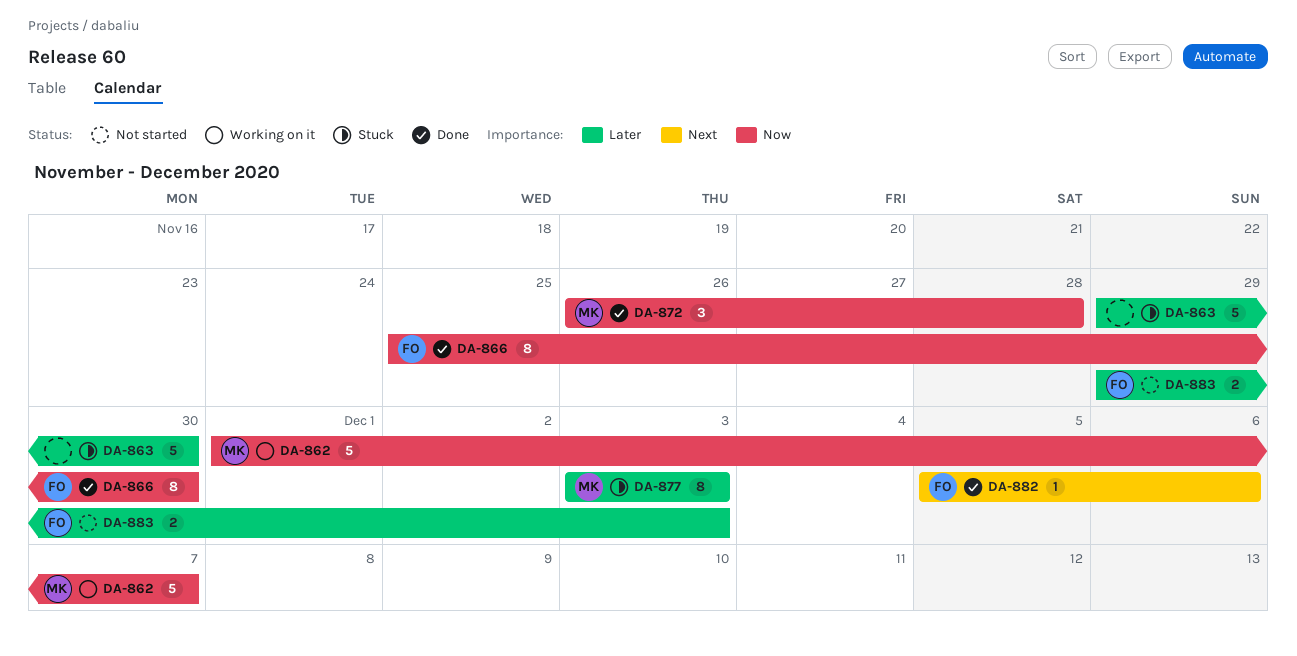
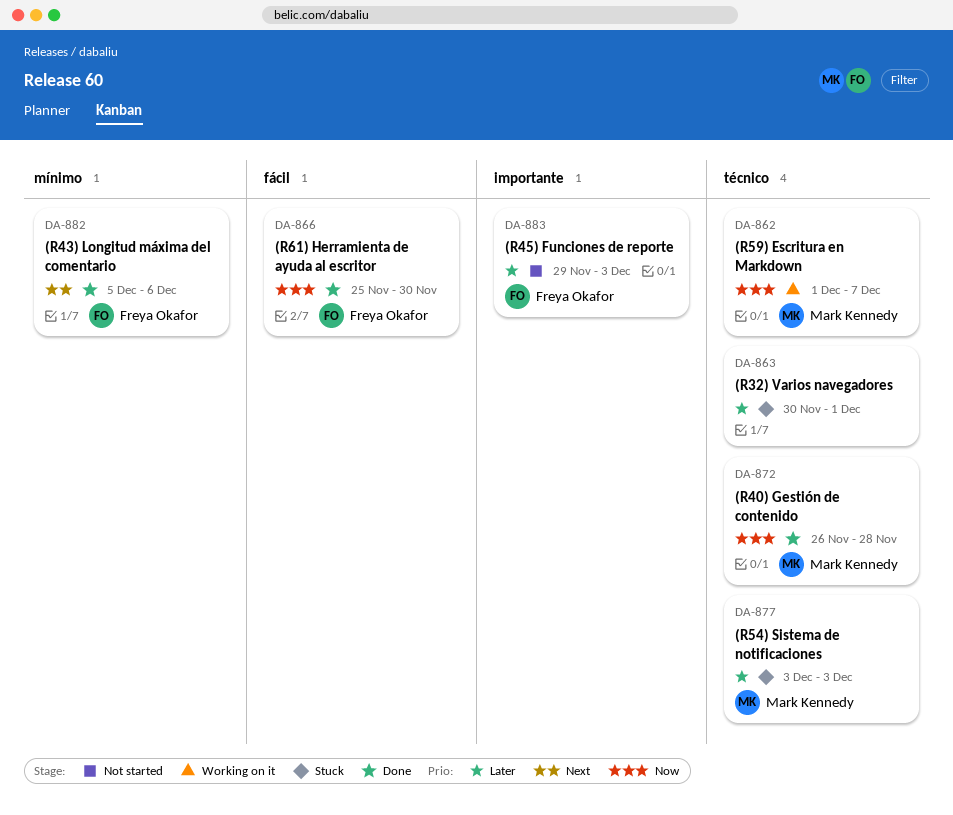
DA-863, start: Nov 29 -> Nov 30
DA-863, due: Nov 30 -> Dec 1

